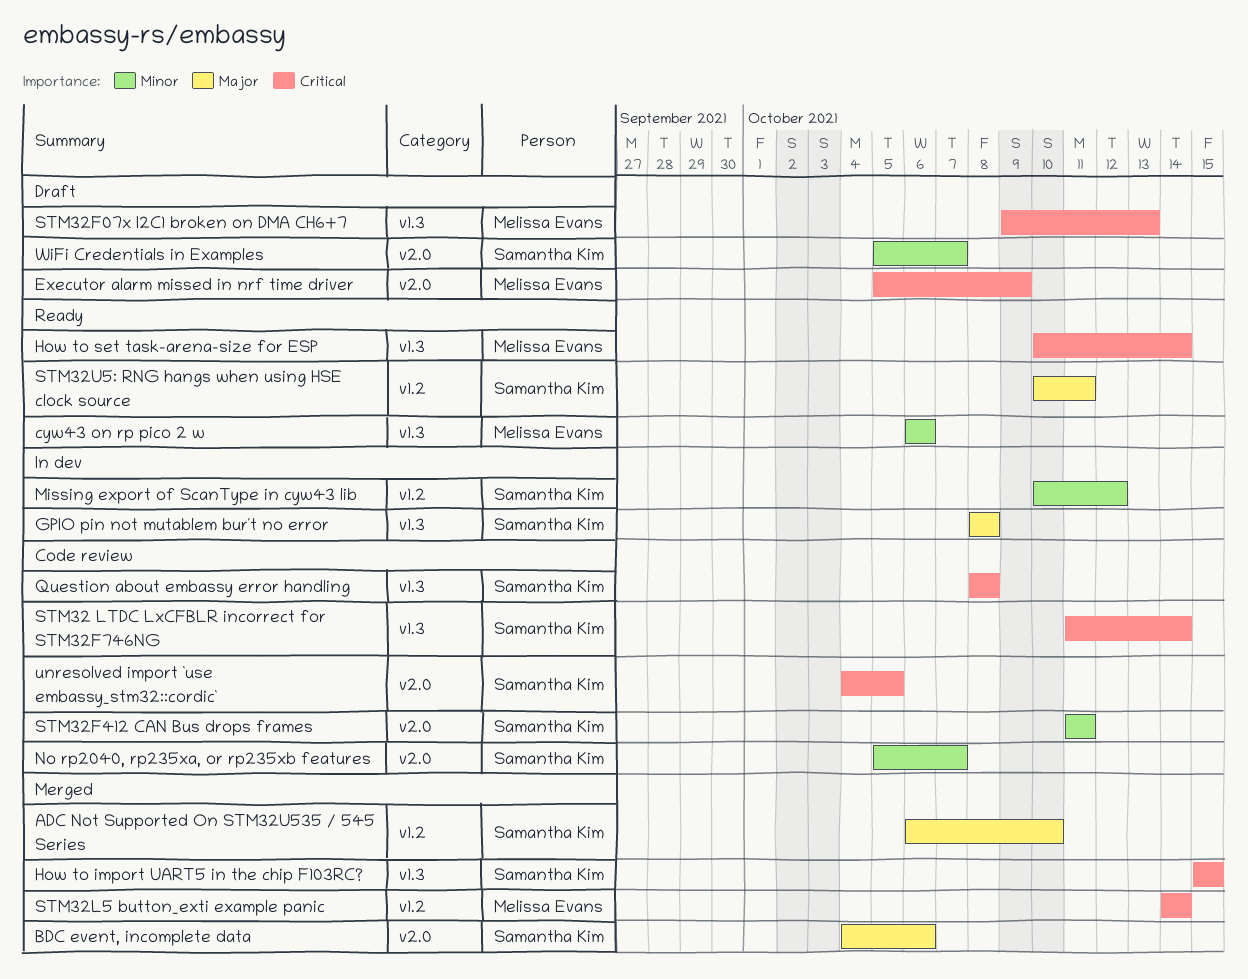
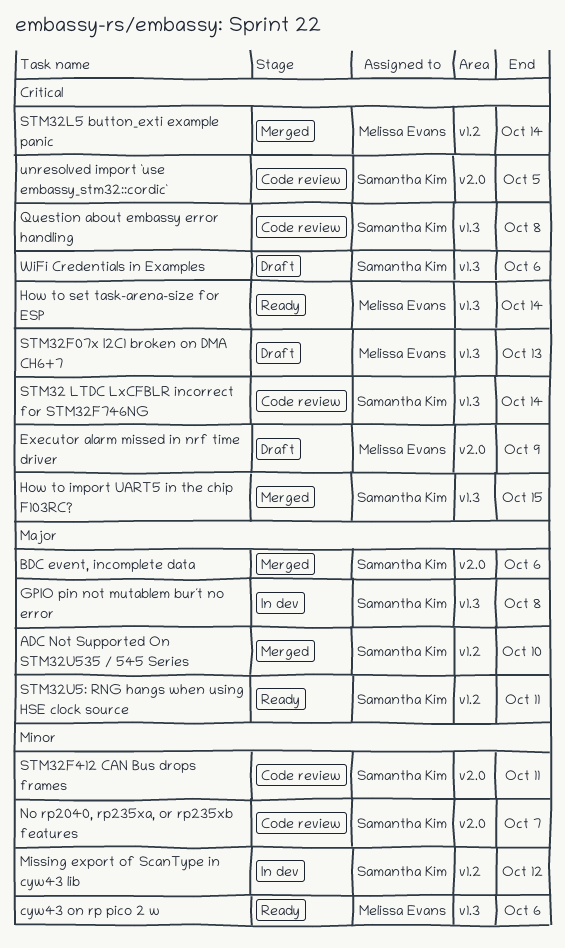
WiFi Credentials in Examples, priority: Minor -> Critical
WiFi Credentials in Examples, label: v2.0 -> v1.3
WiFi Credentials in Examples, due: Oct 7 -> Oct 6

